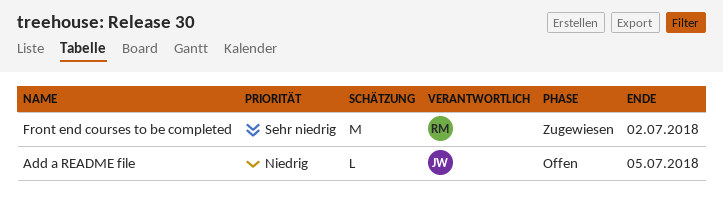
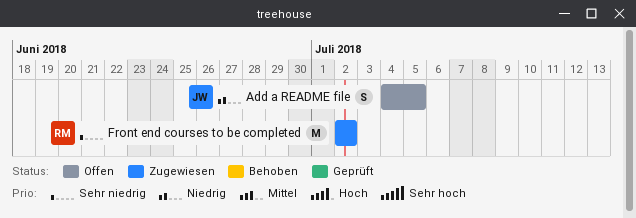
Add a README file, estimate: L -> S

